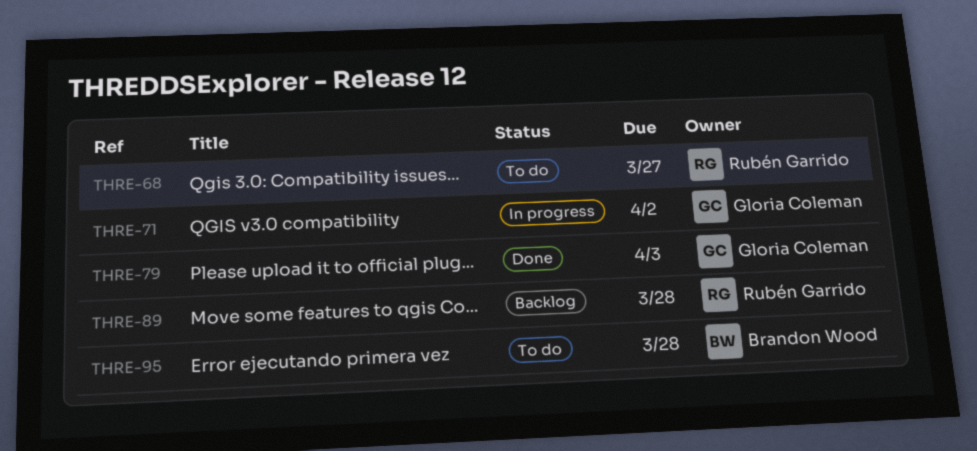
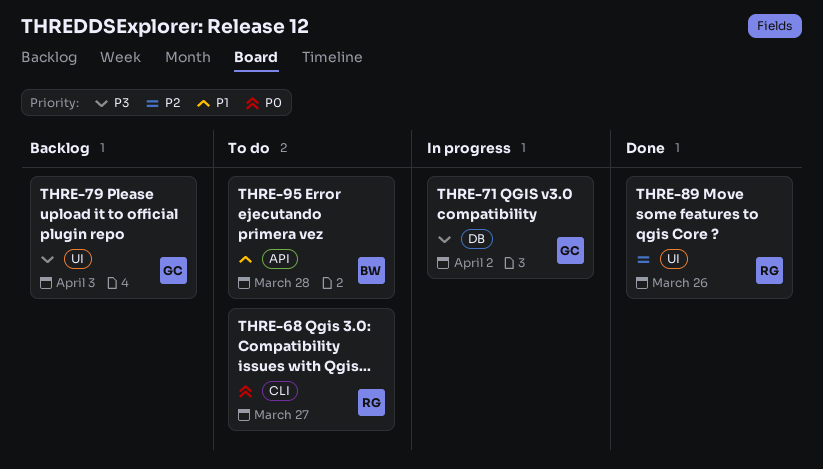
THRE-79, status: Done -> Backlog
THRE-89, status: Backlog -> Done
THRE-89, due: Mar 28 -> Mar 26

